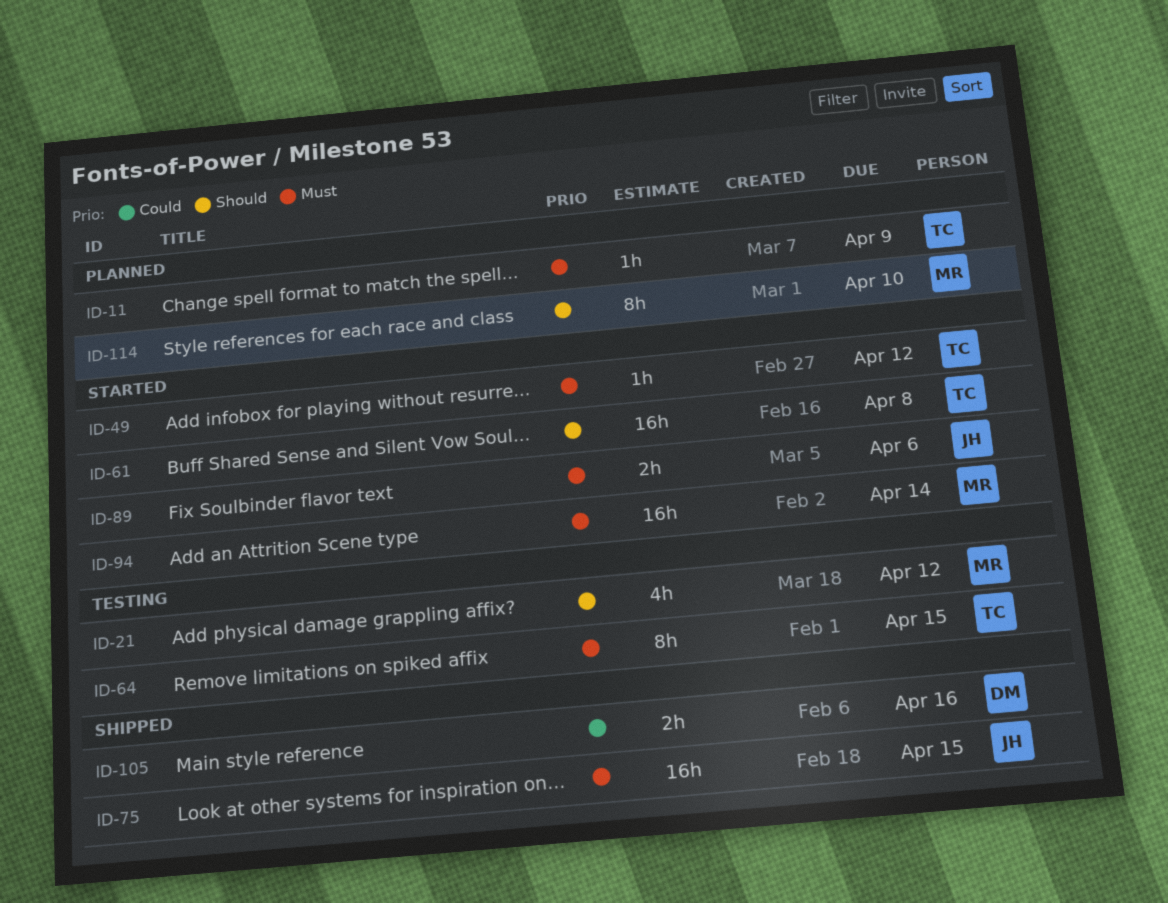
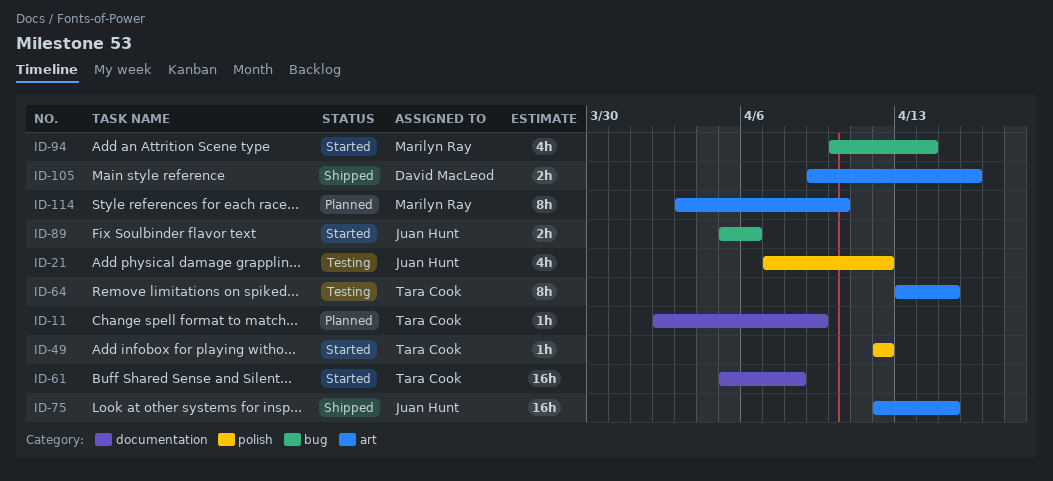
ID-21, owner: Marilyn Ray -> Juan Hunt
ID-94, estimate: 16h -> 4h

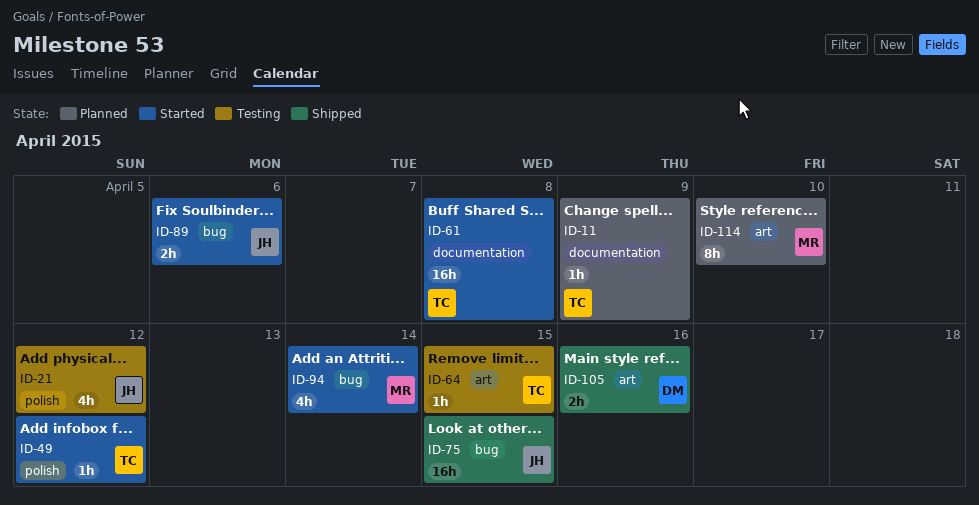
ID-64, estimate: 8h -> 1h
ID-75, label: art -> bug

